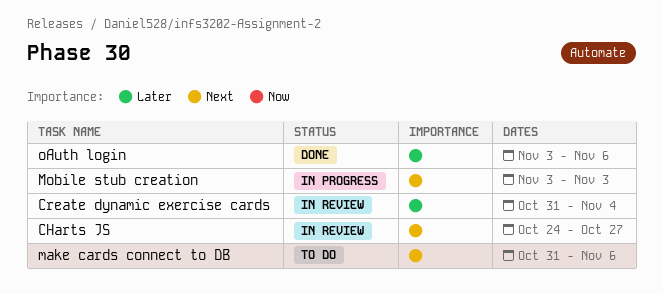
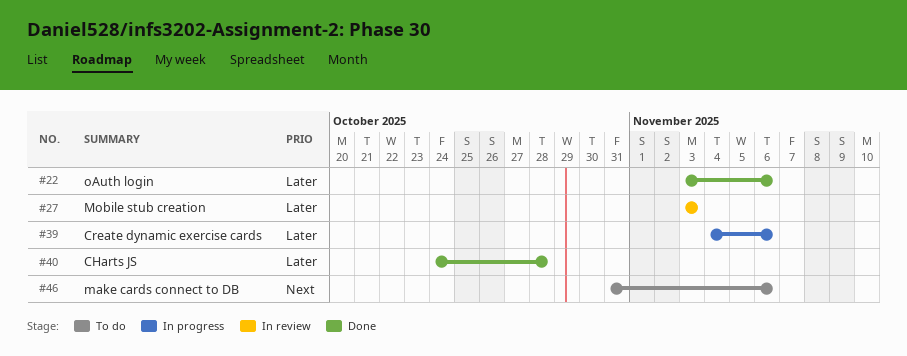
CHarts JS, status: In review -> Done
CHarts JS, priority: Next -> Later
CHarts JS, due: Oct 27 -> Oct 28
Create dynamic exercise cards, status: In review -> In progress
Create dynamic exercise cards, start: Oct 31 -> Nov 4
Create dynamic exercise cards, due: Nov 4 -> Nov 6
Mobile stub creation, status: In progress -> In review
Mobile stub creation, priority: Next -> Later

